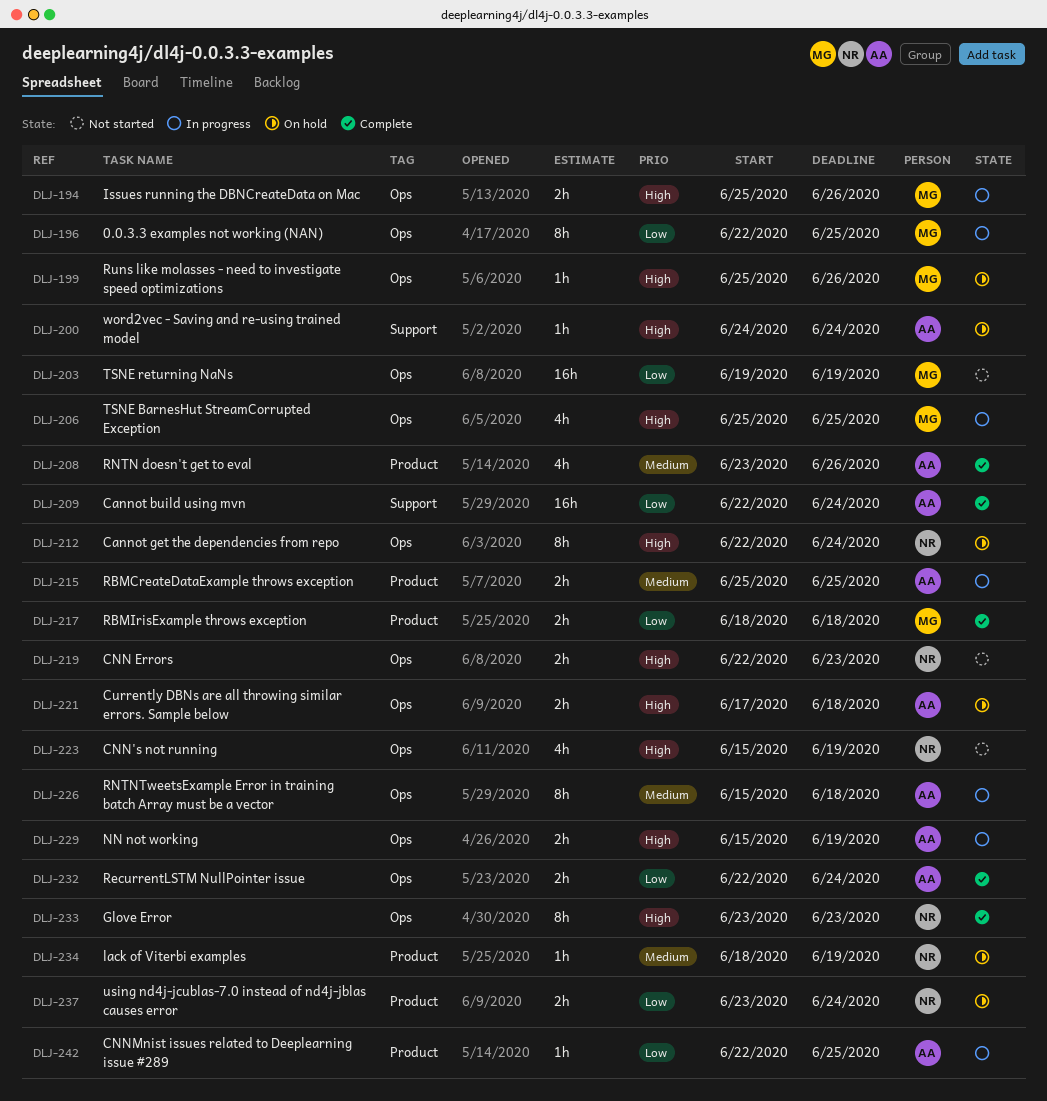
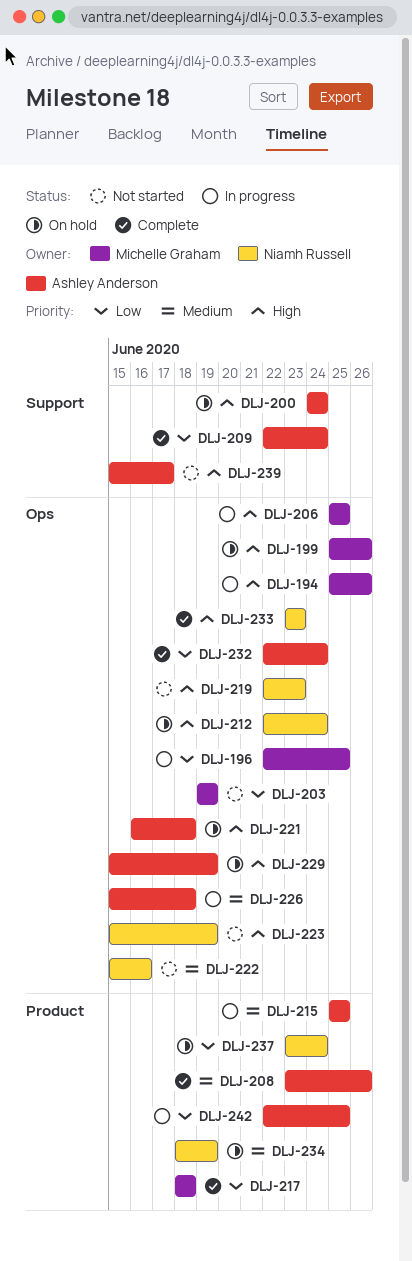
DLJ-221, start: Jun 17 -> Jun 16
DLJ-222: none -> present
DLJ-229, status: In progress -> On hold
DLJ-239: none -> present

